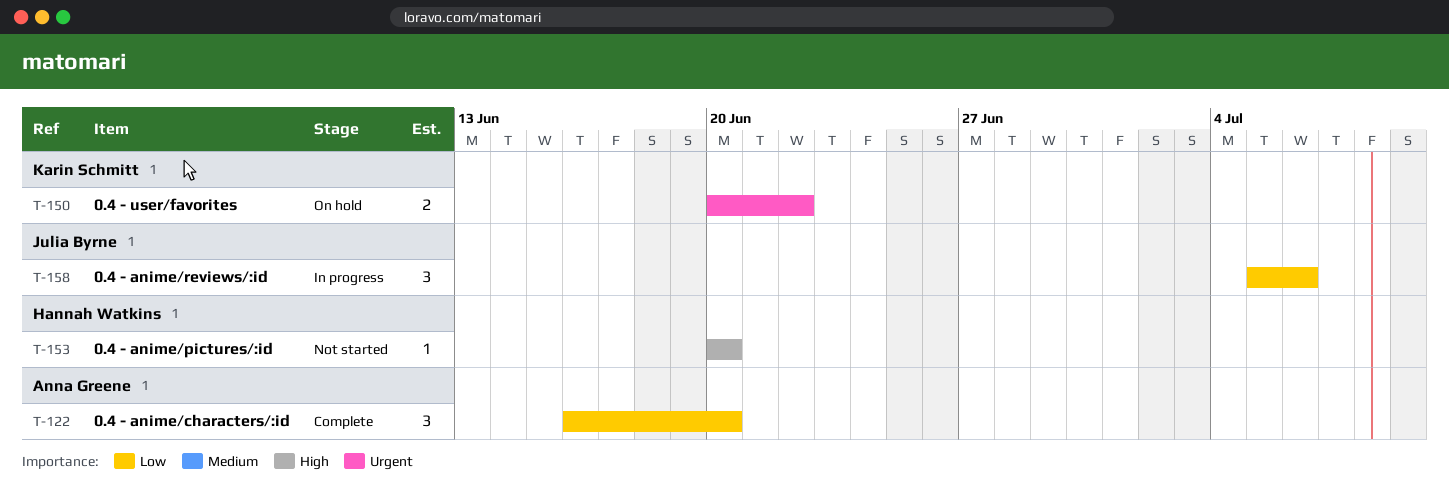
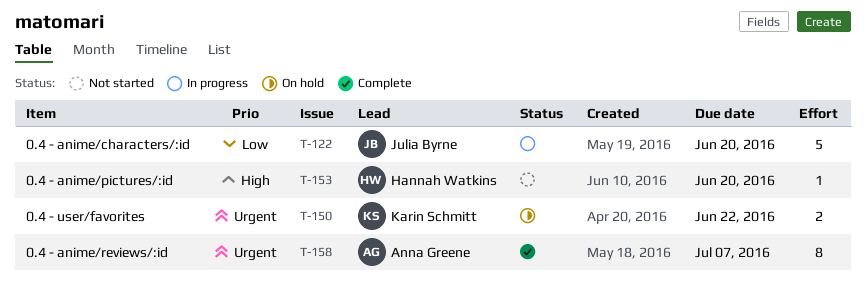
T-122, status: Complete -> In progress
T-122, owner: Anna Greene -> Julia Byrne
T-122, estimate: 3 -> 5
T-158, status: In progress -> Complete
T-158, owner: Julia Byrne -> Anna Greene
T-158, priority: Low -> Urgent
T-158, estimate: 3 -> 8
T-158, due: Jul 6 -> Jul 7

